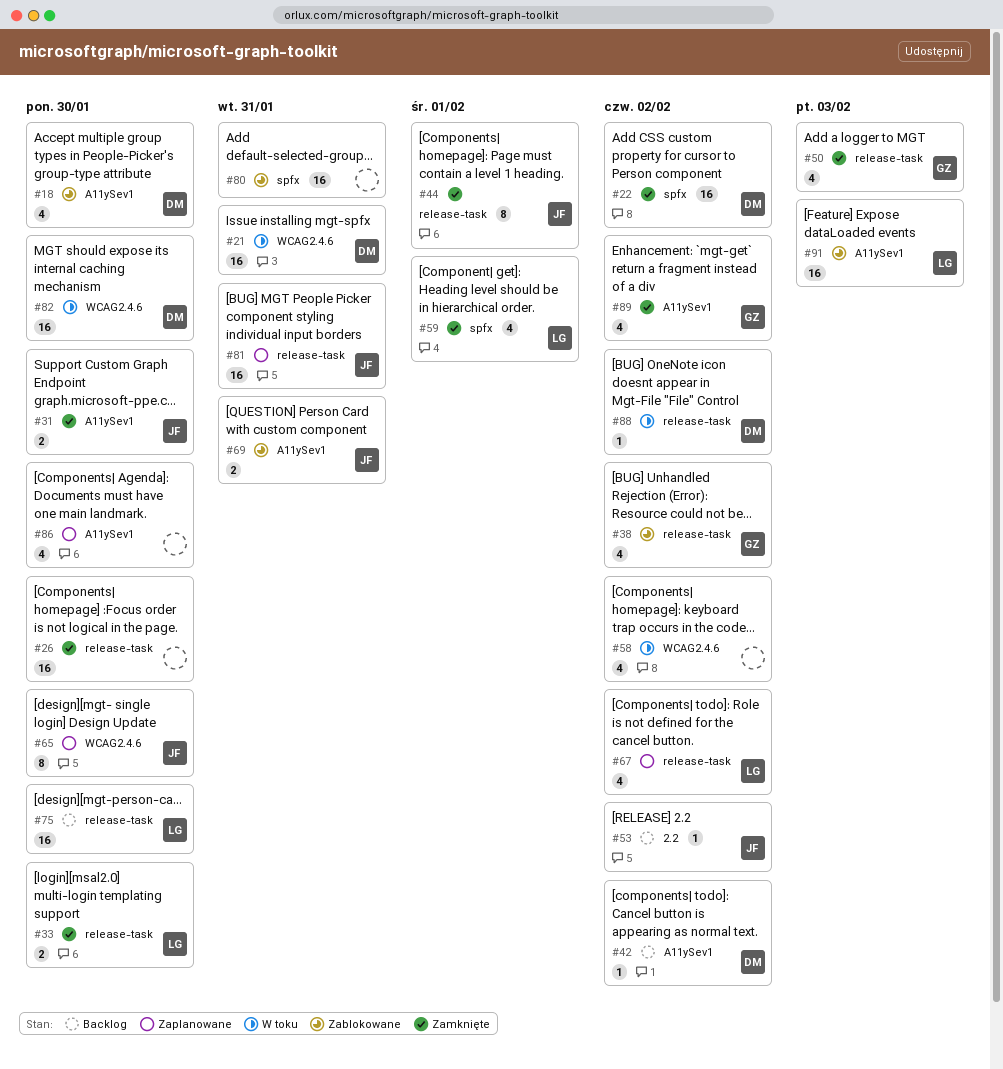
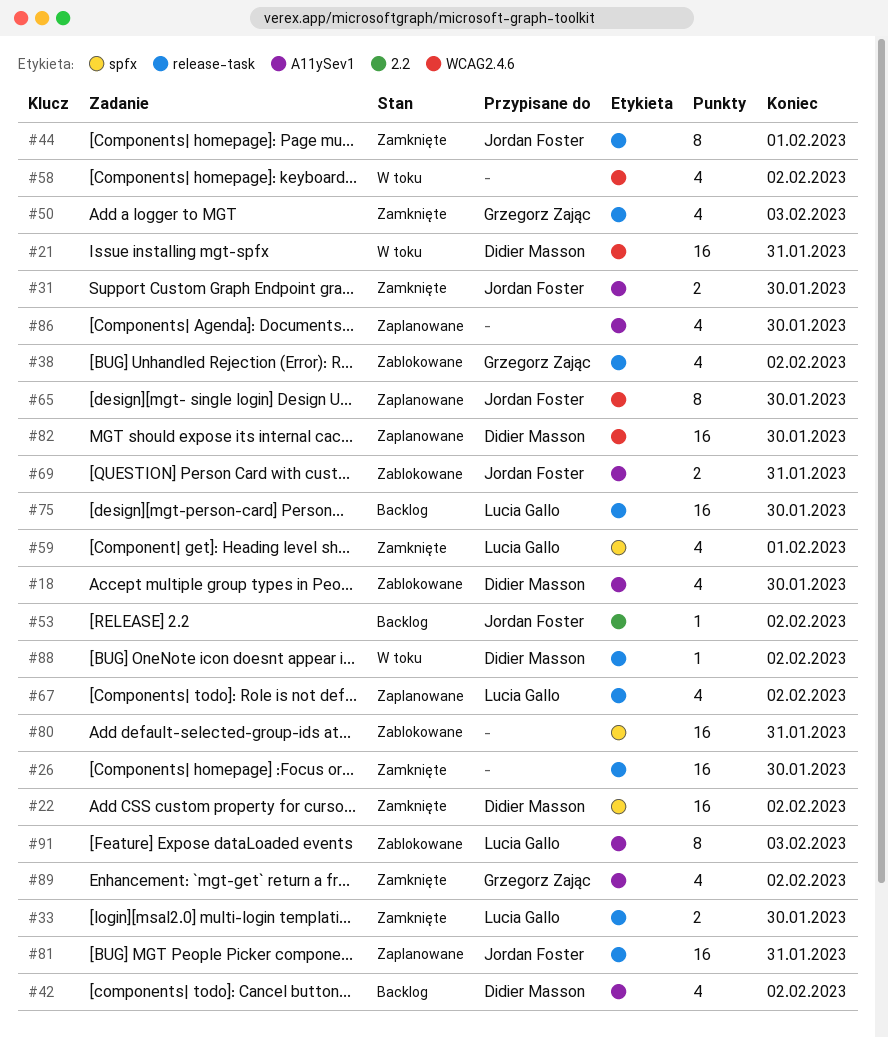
#42, estimate: 1 -> 4
#82, status: W toku -> Zaplanowane
#91, estimate: 16 -> 8

